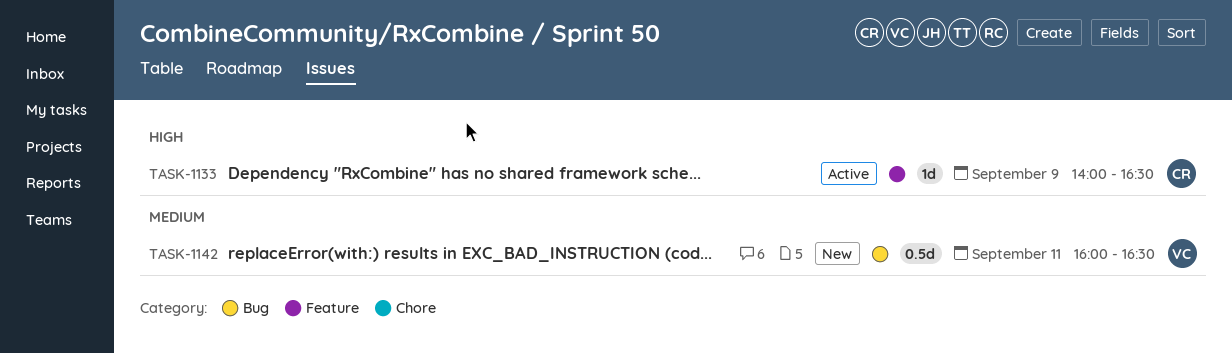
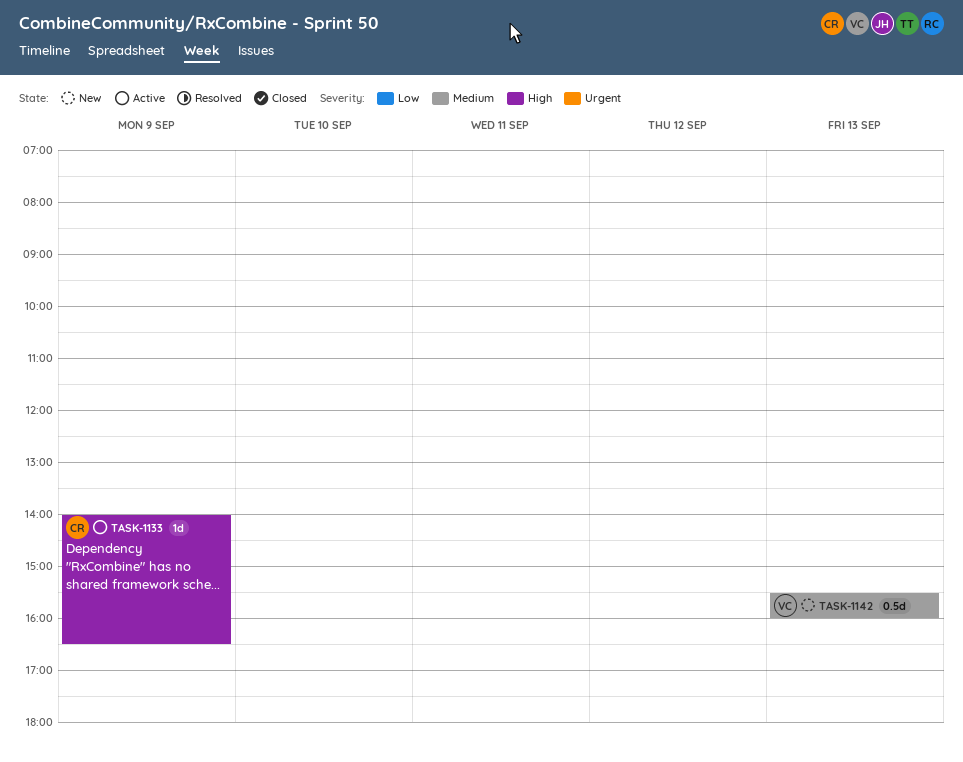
TASK-1142, day: Sep 11 -> Sep 13
TASK-1142, begins: 16:00 -> 15:30
TASK-1142, ends: 16:30 -> 16:00

